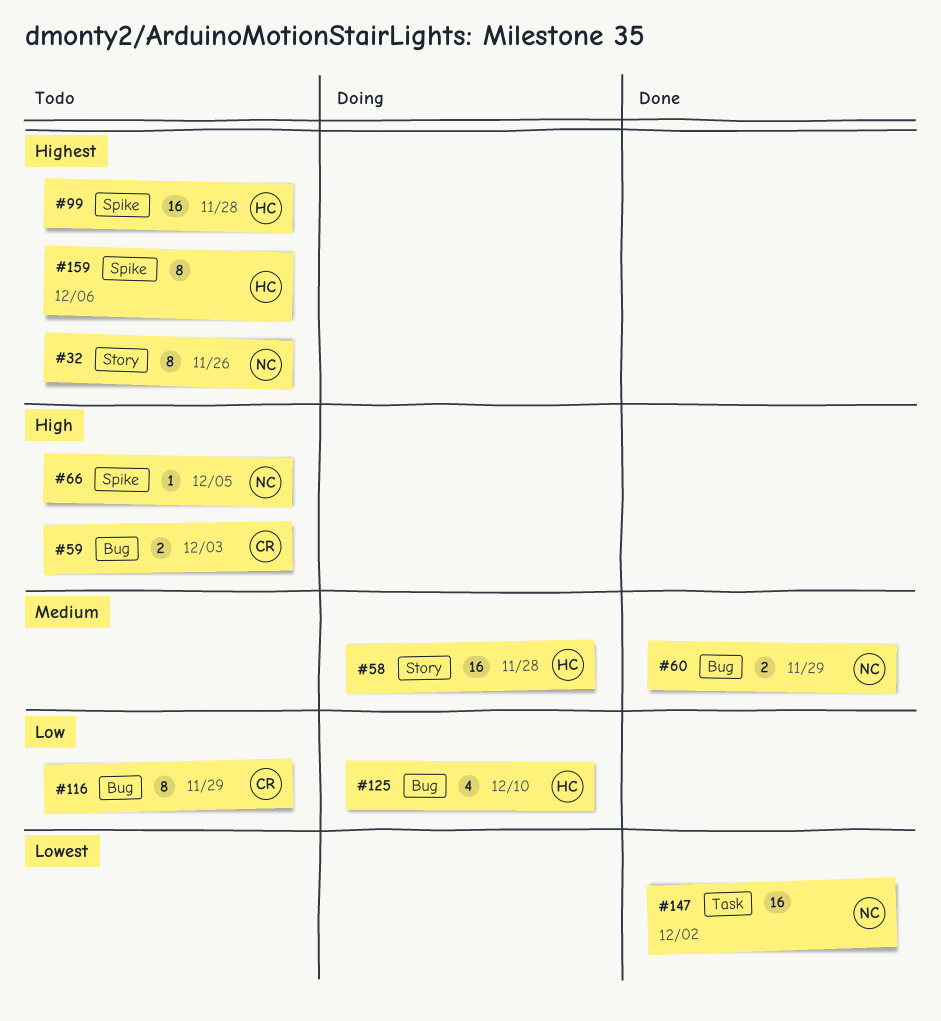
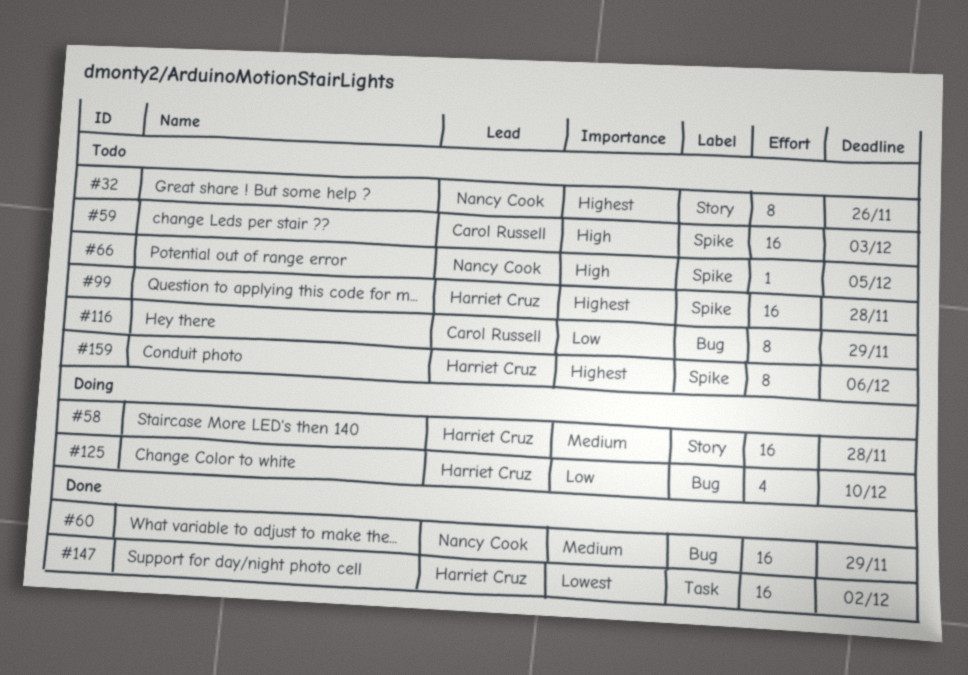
#59, label: Bug -> Spike
#59, estimate: 2 -> 16
#60, estimate: 2 -> 16
#147, owner: Nancy Cook -> Harriet Cruz

